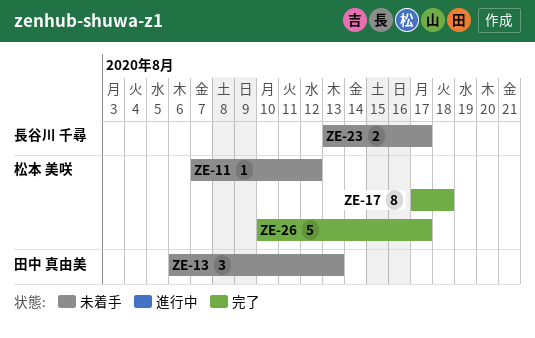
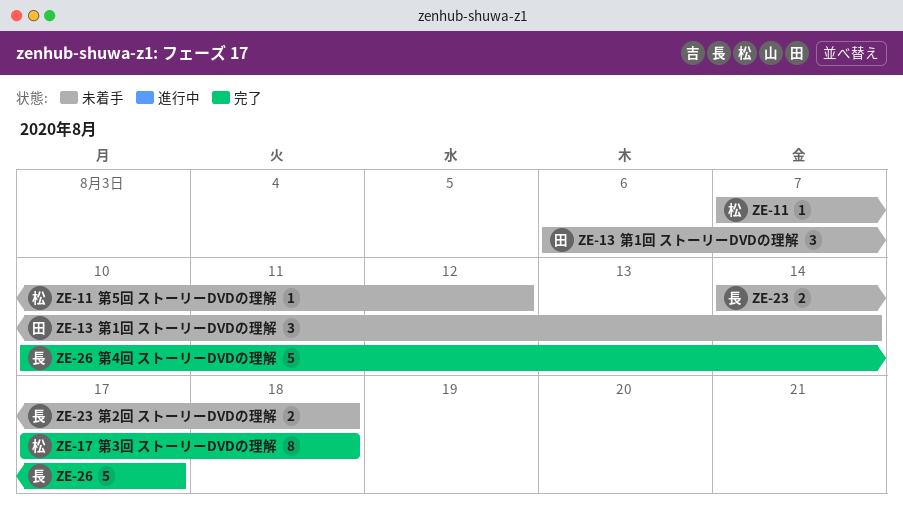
ZE-13, due: Aug 13 -> Aug 14
ZE-23, start: Aug 13 -> Aug 14
ZE-23, due: Aug 17 -> Aug 18
ZE-26, owner: 松本 美咲 -> 長谷川 千尋

